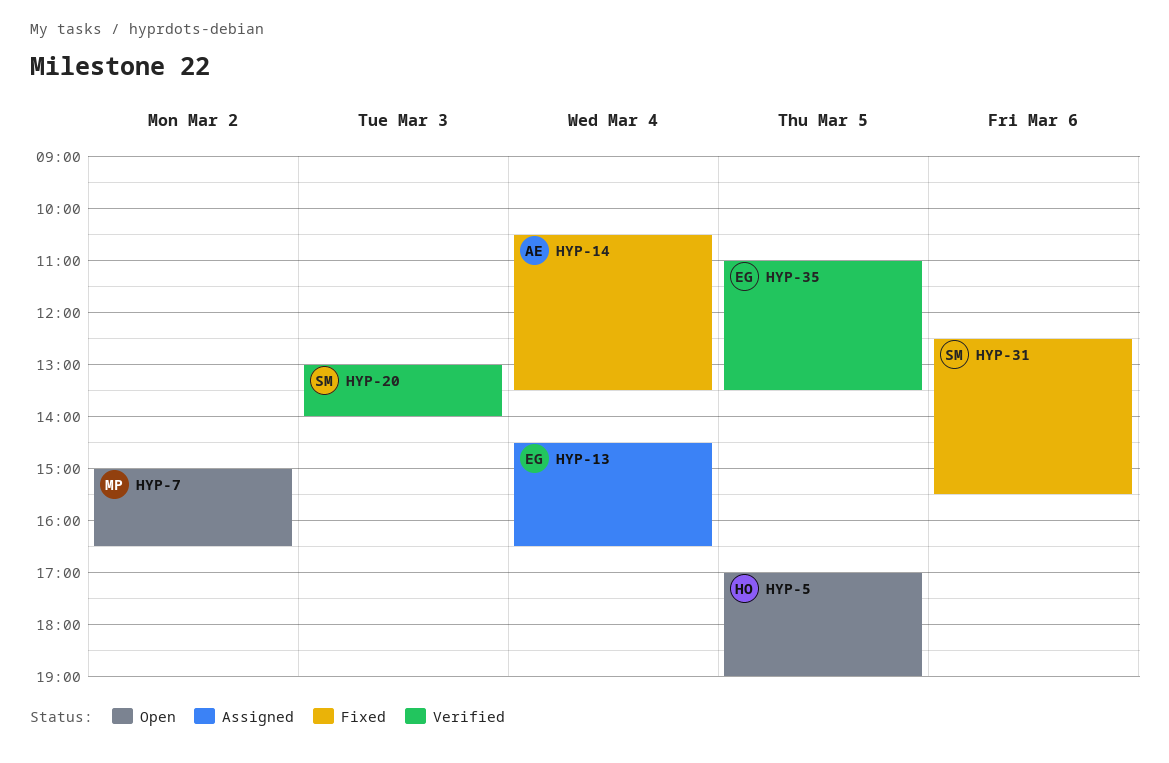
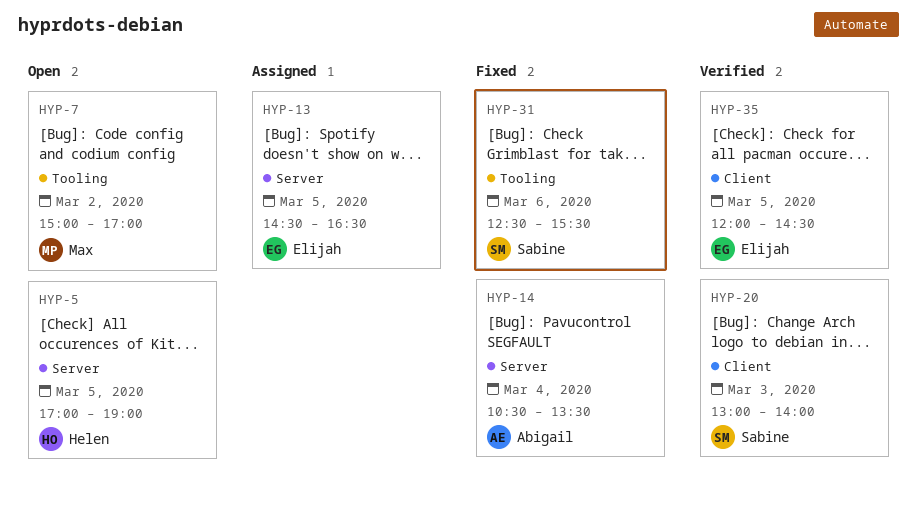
HYP-7, ends: 16:30 -> 17:00
HYP-13, day: Mar 4 -> Mar 5
HYP-35, begins: 11:00 -> 12:00
HYP-35, ends: 13:30 -> 14:30

